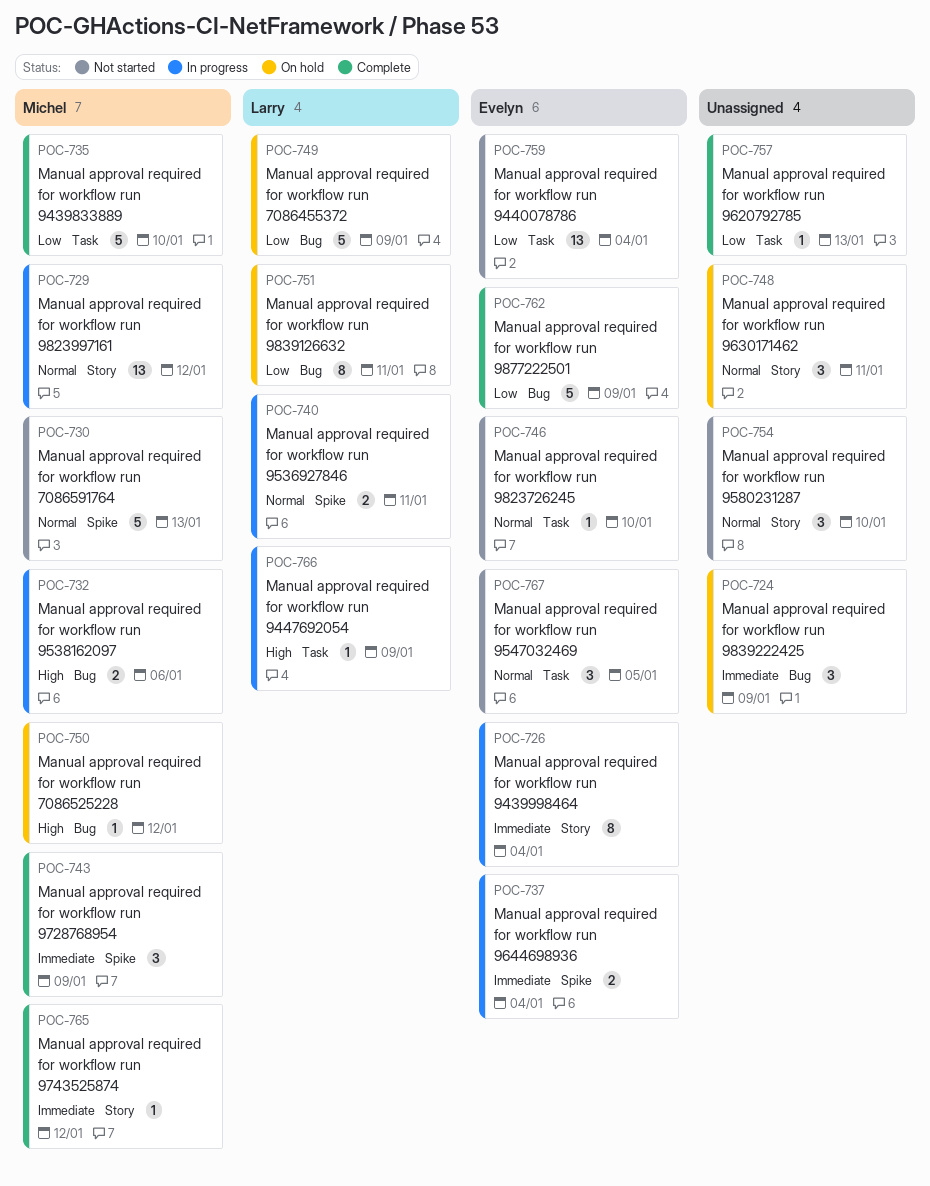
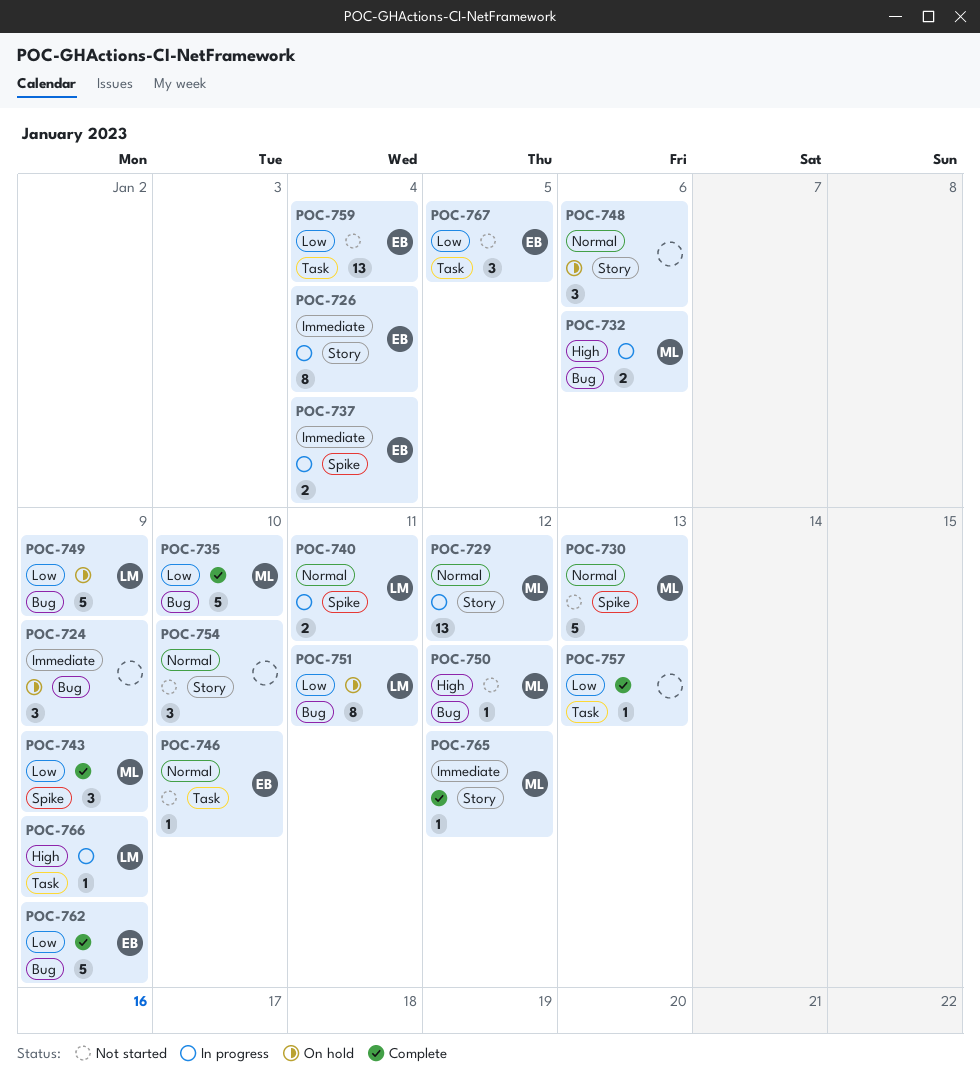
POC-735, label: Task -> Bug
POC-743, priority: Immediate -> Low
POC-748, due: Jan 11 -> Jan 6
POC-750, status: On hold -> Not started
POC-767, priority: Normal -> Low

